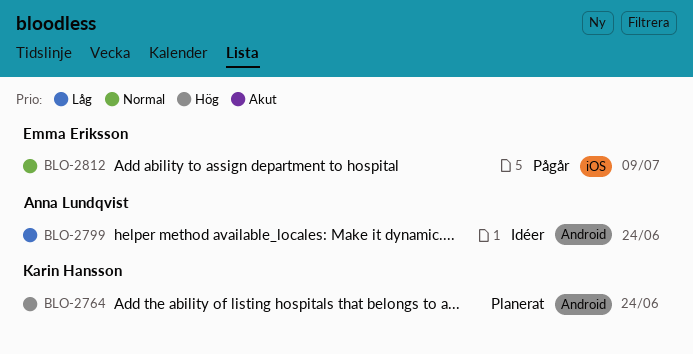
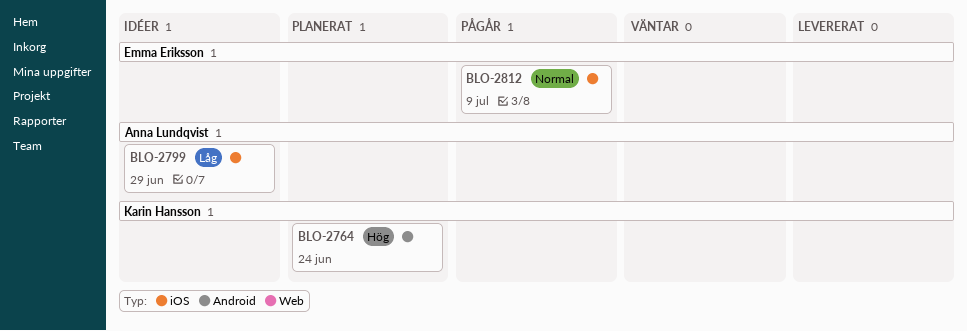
BLO-2799, label: Android -> iOS
BLO-2799, due: Jun 24 -> Jun 29

